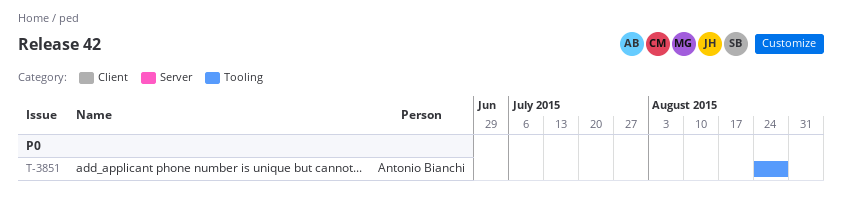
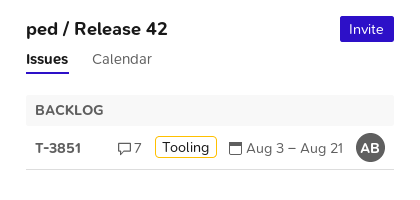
T-3851, start: Aug 24 -> Aug 3
T-3851, due: Aug 28 -> Aug 21

